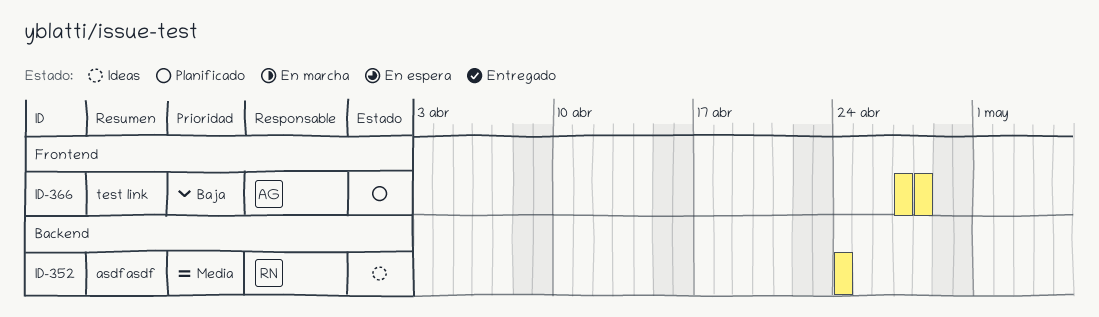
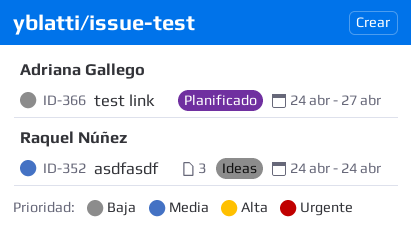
ID-366, start: Apr 27 -> Apr 24
ID-366, due: Apr 28 -> Apr 27

